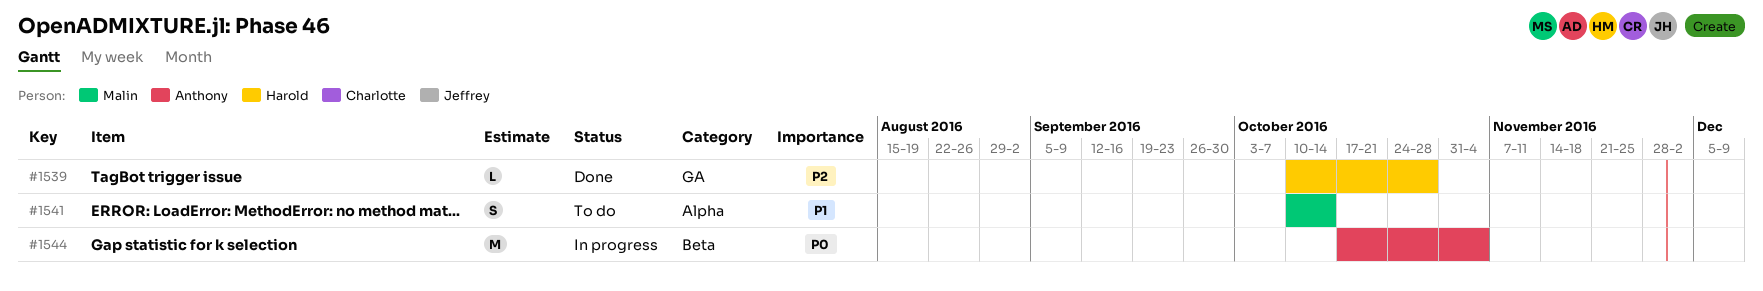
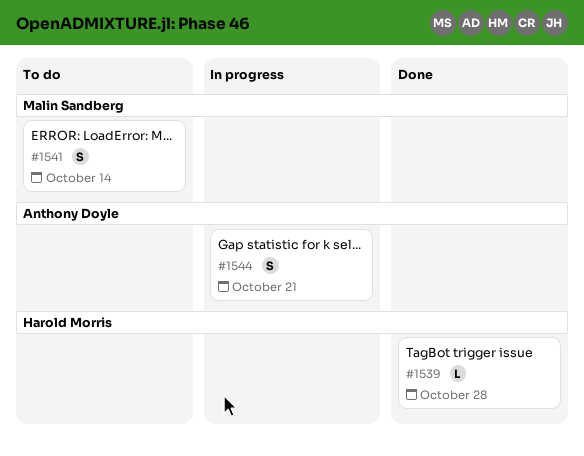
#1544, estimate: M -> S
#1544, due: Nov 4 -> Oct 21

